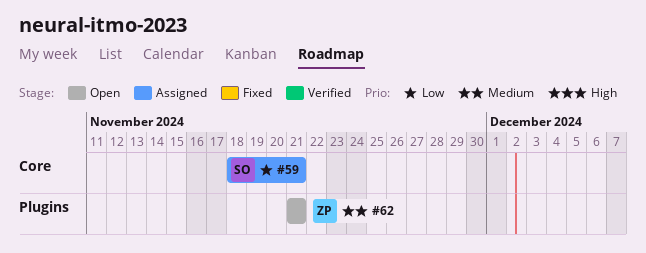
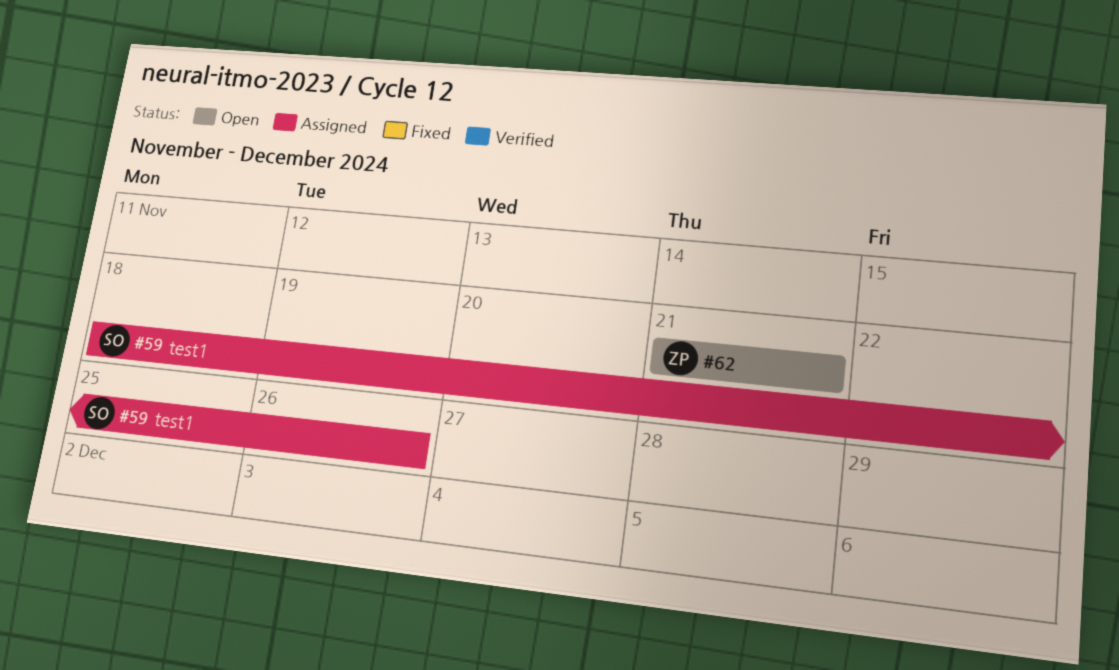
#59, due: Nov 21 -> Nov 26

